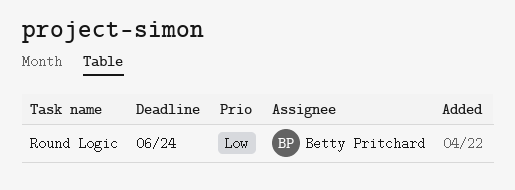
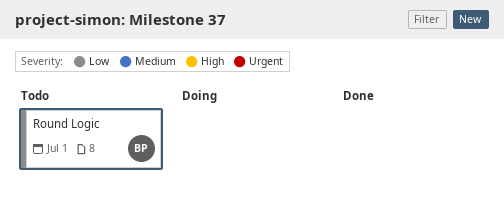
Round Logic, due: Jun 24 -> Jul 1

